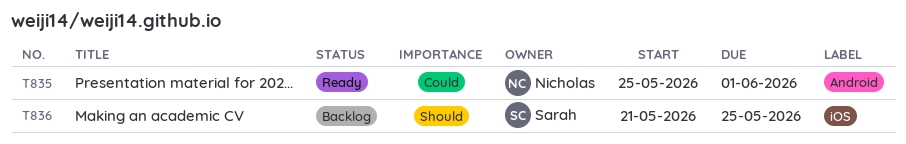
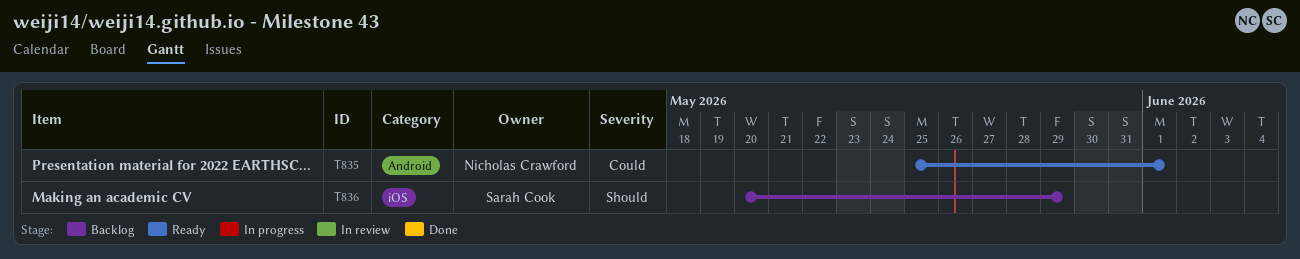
T836, start: May 21 -> May 20
T836, due: May 25 -> May 29

